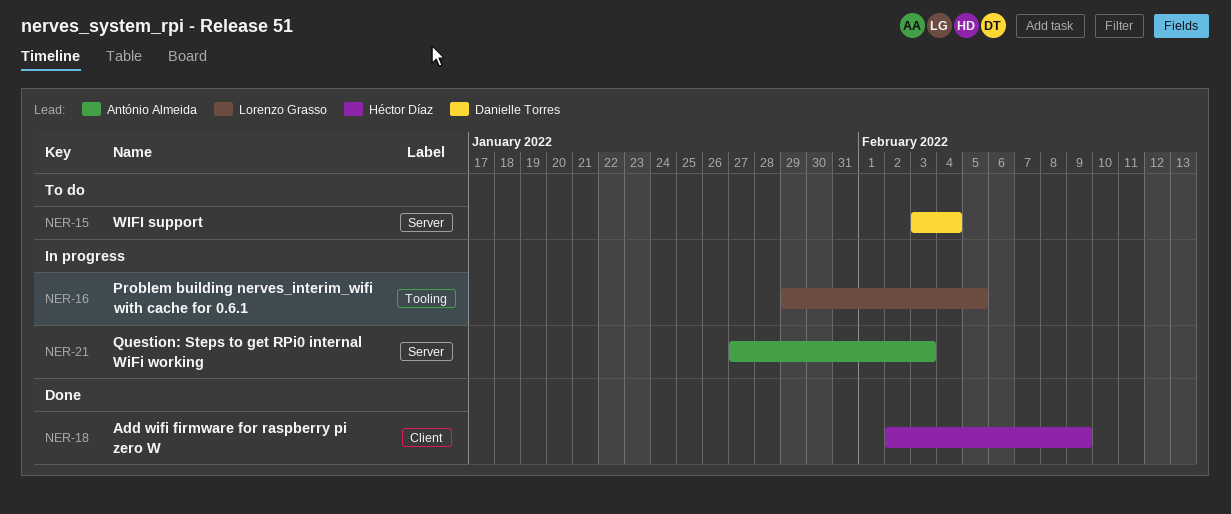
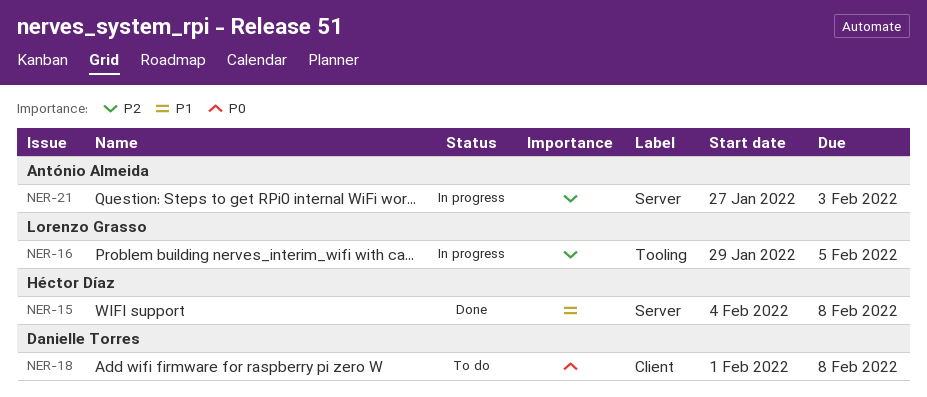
NER-15, status: To do -> Done
NER-15, owner: Danielle Torres -> Héctor Díaz
NER-15, start: Feb 3 -> Feb 4
NER-15, due: Feb 4 -> Feb 8
NER-18, status: Done -> To do
NER-18, owner: Héctor Díaz -> Danielle Torres
NER-18, start: Feb 2 -> Feb 1
NER-18, due: Feb 9 -> Feb 8

